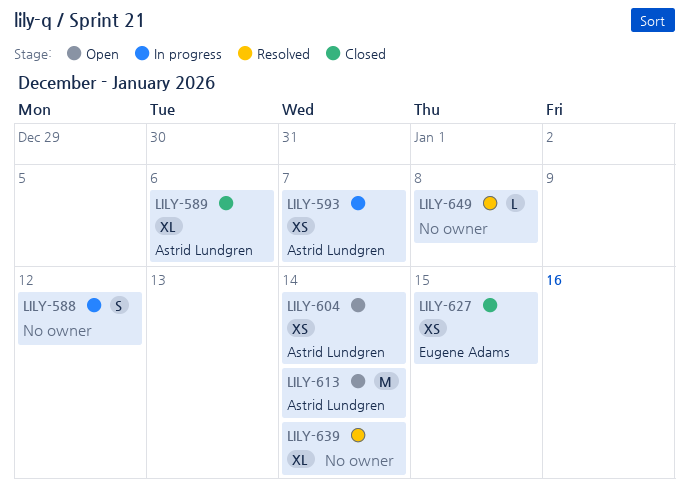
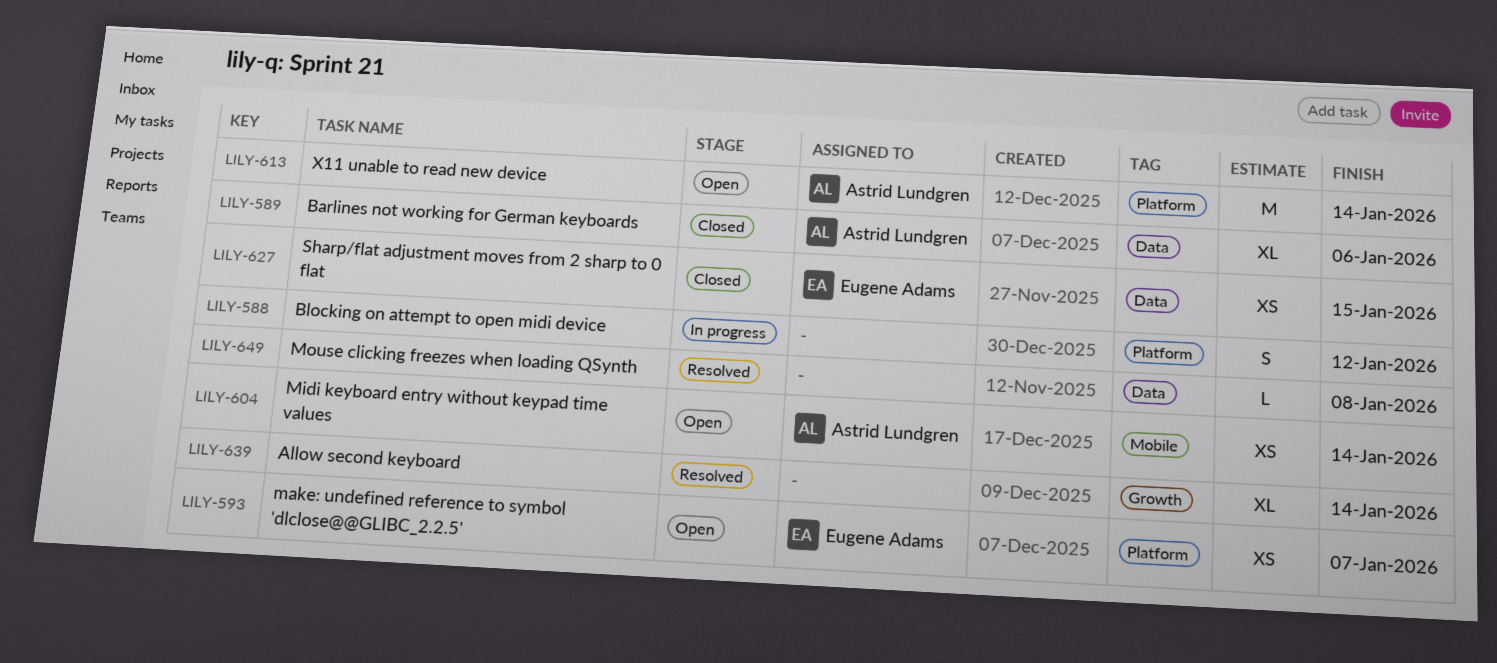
LILY-593, status: In progress -> Open
LILY-593, owner: Astrid Lundgren -> Eugene Adams

